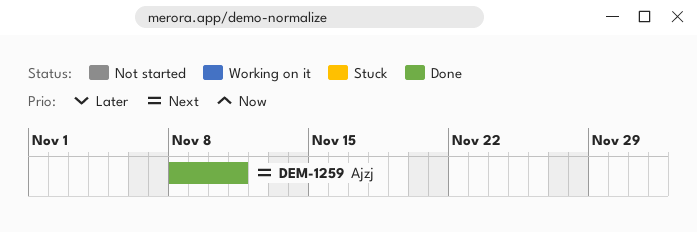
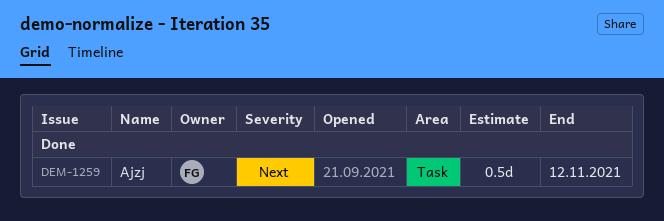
DEM-1259, due: Nov 11 -> Nov 12

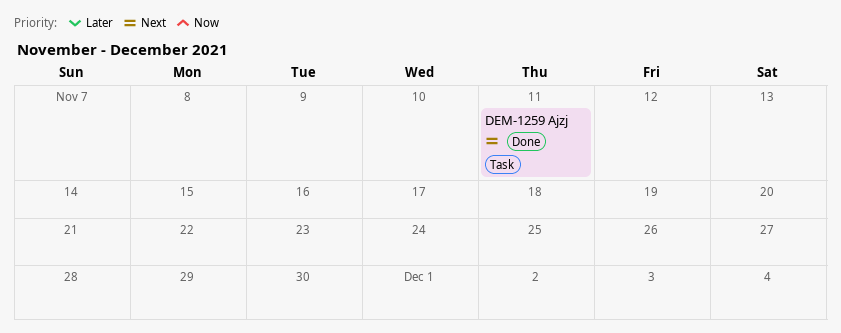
DEM-1259, due: Nov 12 -> Nov 11

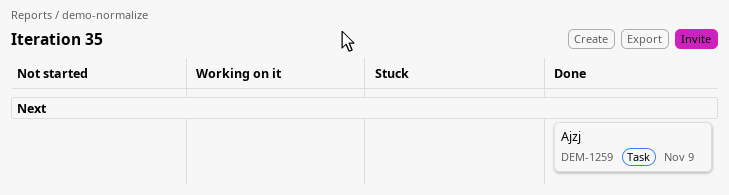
DEM-1259, due: Nov 11 -> Nov 9

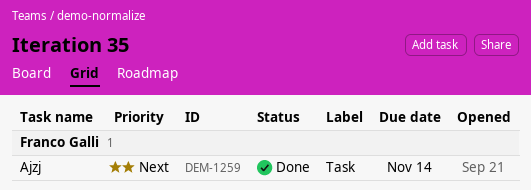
DEM-1259, due: Nov 9 -> Nov 14

